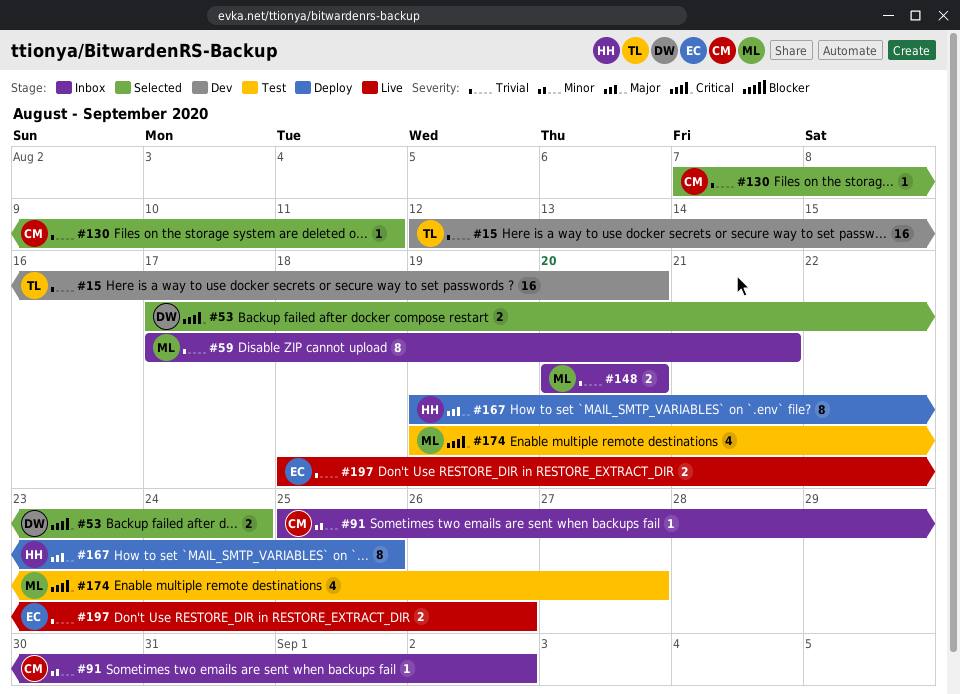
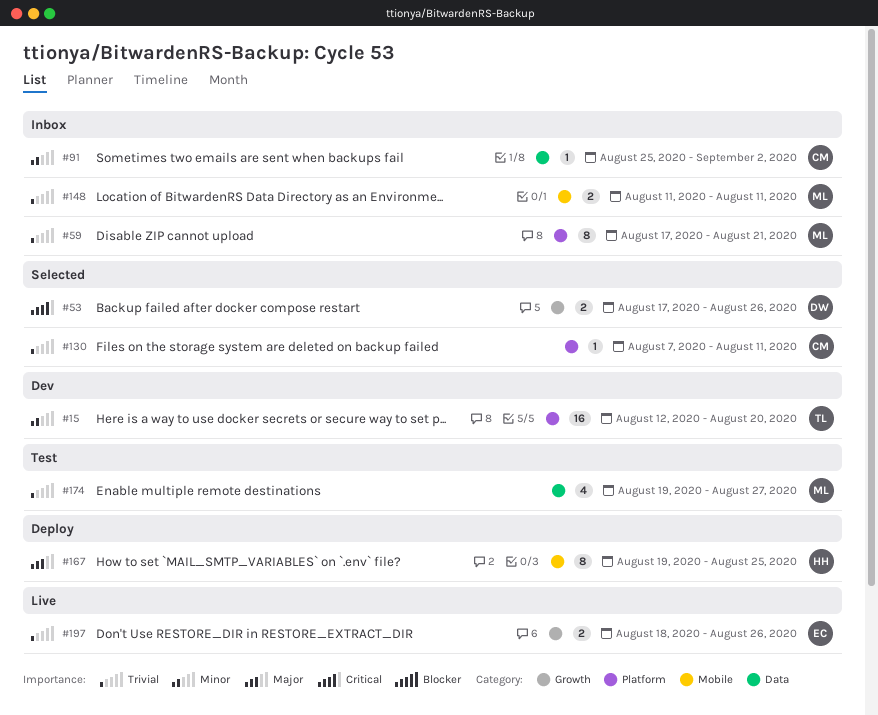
#15, priority: Trivial -> Minor
#53, due: Aug 24 -> Aug 26
#148, start: Aug 20 -> Aug 11
#148, due: Aug 20 -> Aug 11
#174, priority: Critical -> Trivial

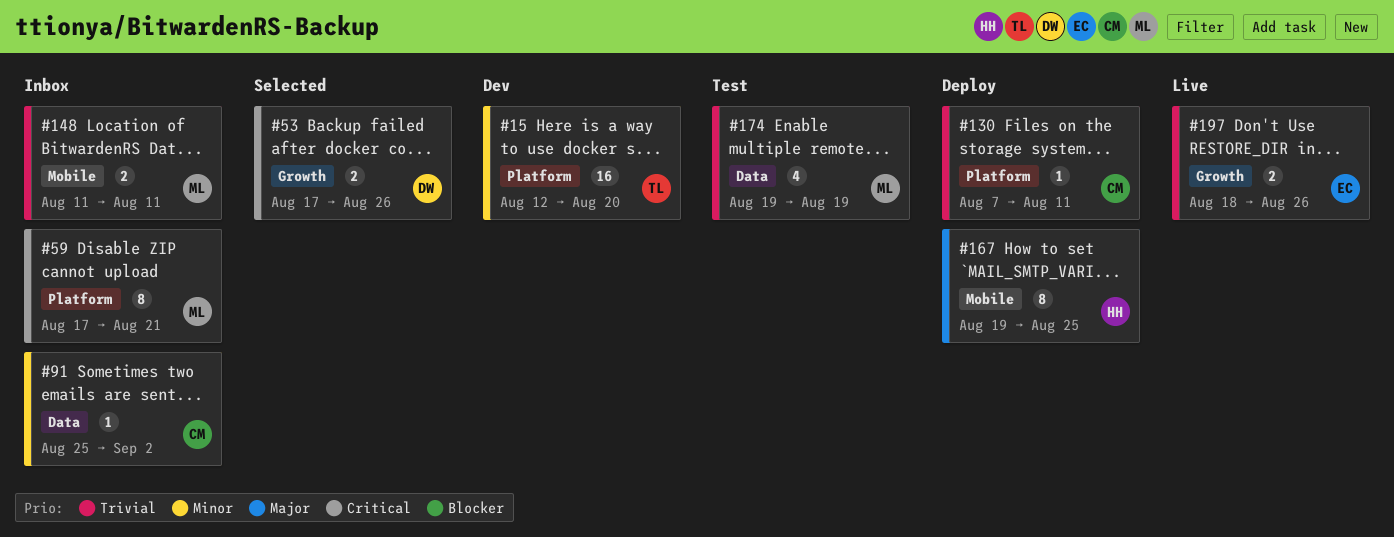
#59, priority: Trivial -> Critical
#130, status: Selected -> Deploy
#174, due: Aug 27 -> Aug 19

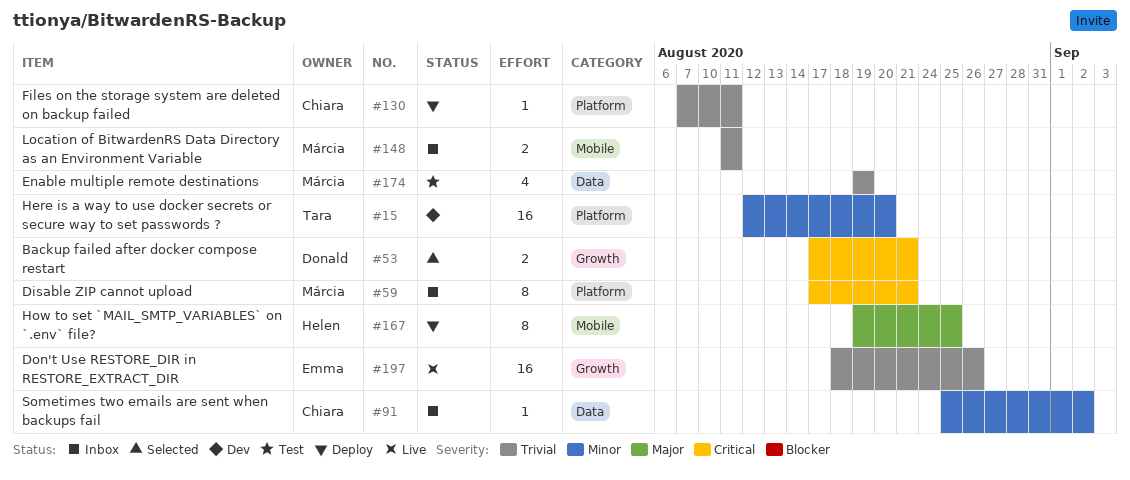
#53, due: Aug 26 -> Aug 21
#197, estimate: 2 -> 16

